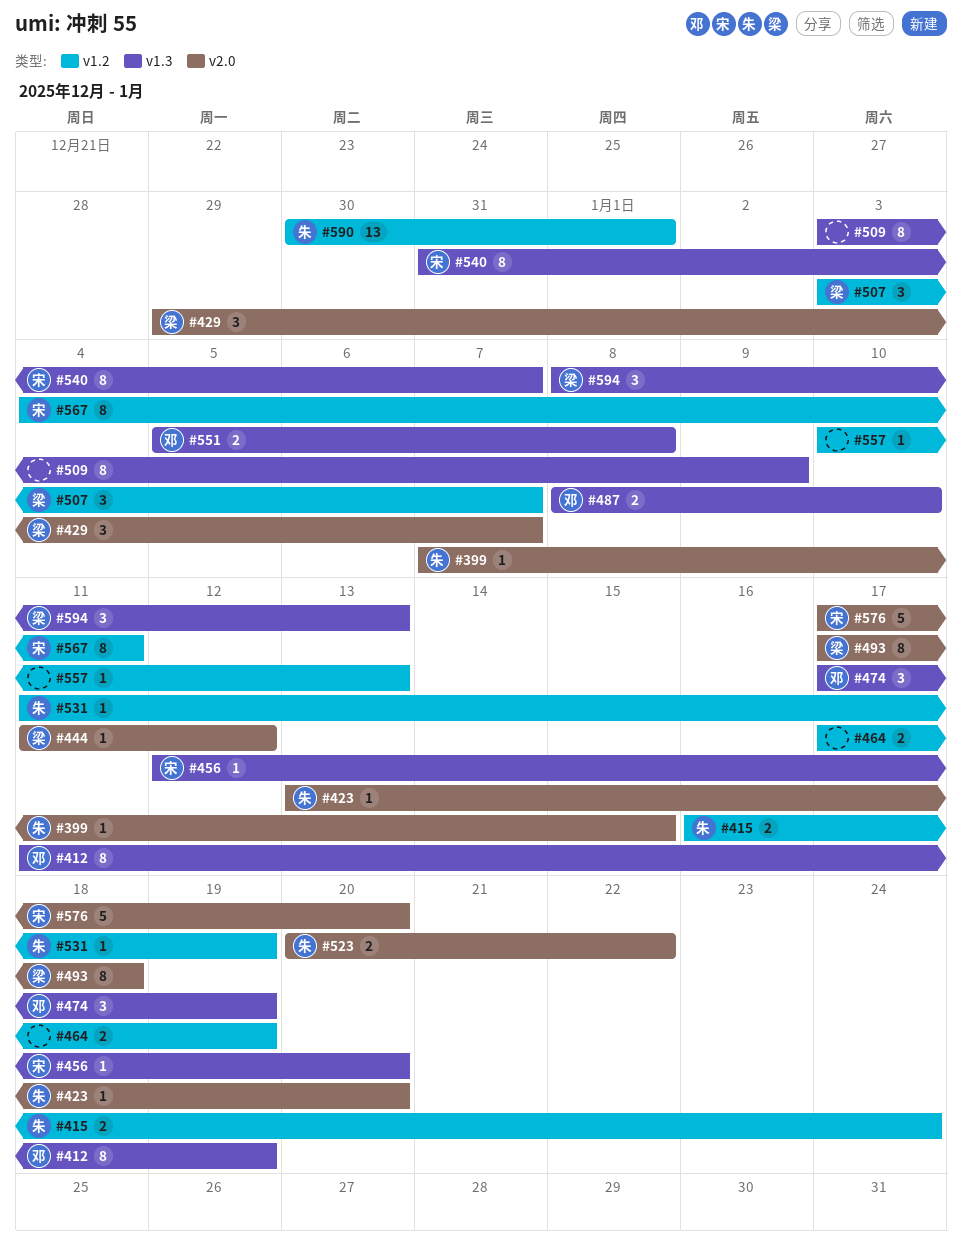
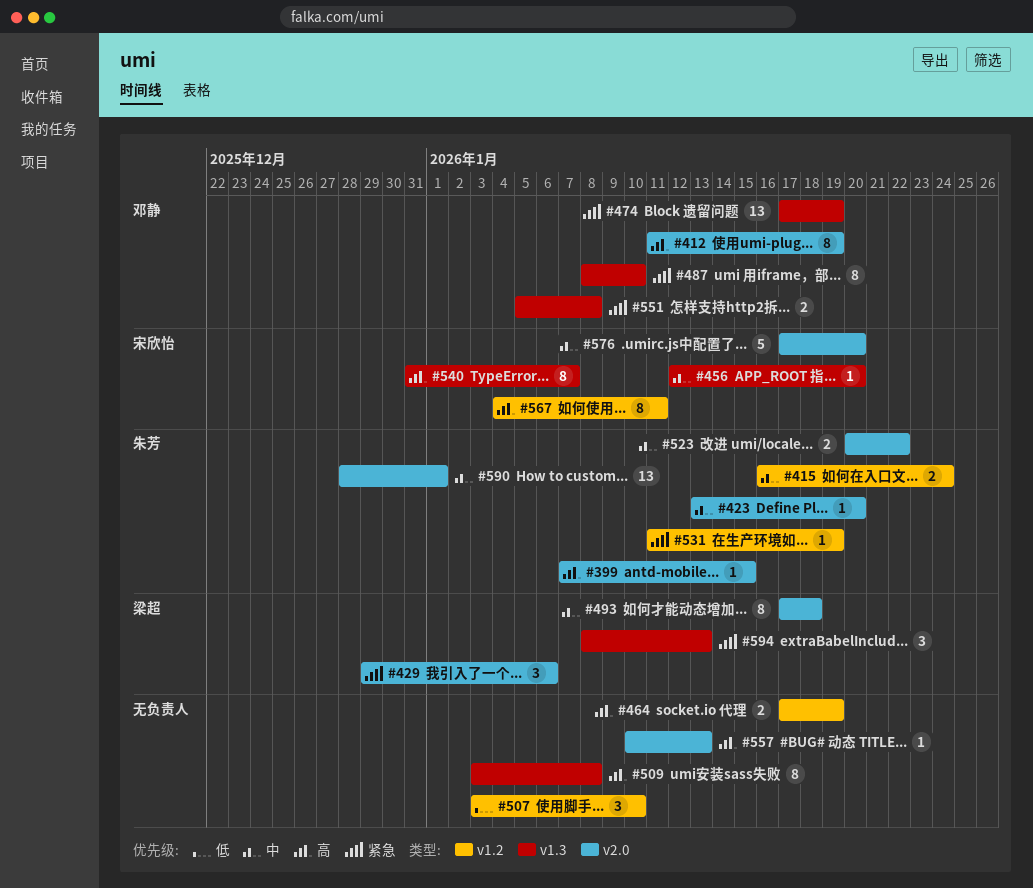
#412, label: v1.3 -> v2.0
#429, due: Jan 7 -> Jan 6
#444: present -> none
#474, estimate: 3 -> 13
#487, estimate: 2 -> 8
#507, owner: 梁超 -> none
#507, due: Jan 7 -> Jan 10
#509, due: Jan 9 -> Jan 8
#557, label: v1.2 -> v2.0
#590, label: v1.2 -> v2.0
#590, start: Dec 30 -> Dec 28

